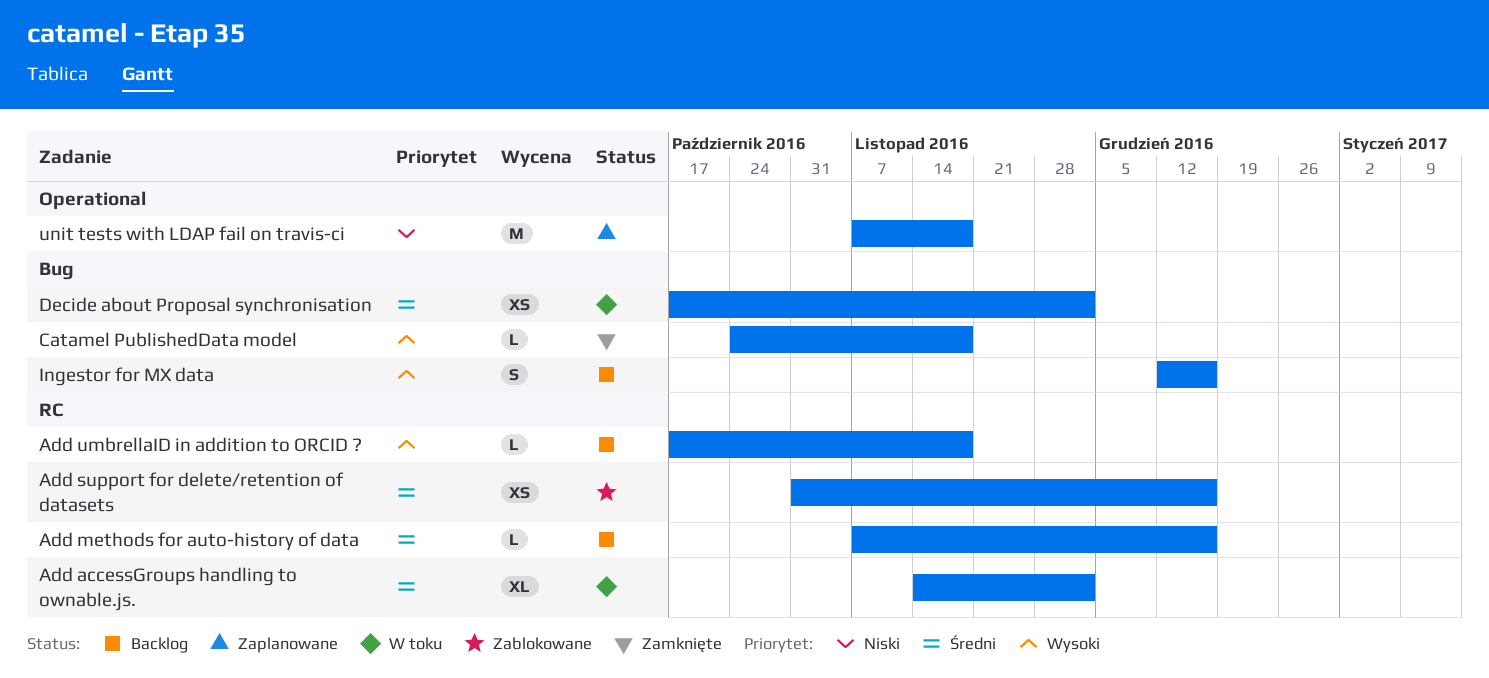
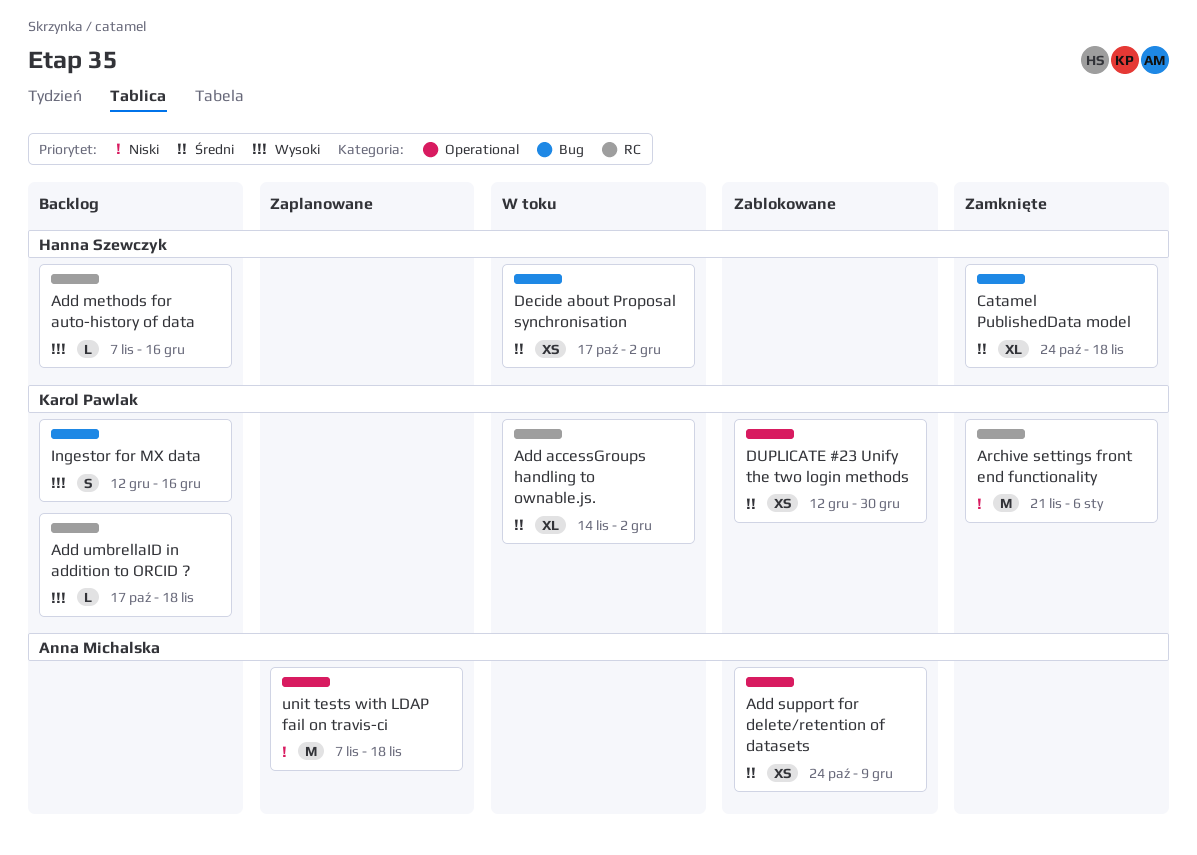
Add methods for auto-history of data, priority: Średni -> Wysoki
Add support for delete/retention of datasets, label: RC -> Operational
Add support for delete/retention of datasets, start: Oct 31 -> Oct 24
Add support for delete/retention of datasets, due: Dec 16 -> Dec 9
Archive settings front end functionality: none -> present
Catamel PublishedData model, priority: Wysoki -> Średni
Catamel PublishedData model, estimate: L -> XL
DUPLICATE #23 Unify the two login methods: none -> present

